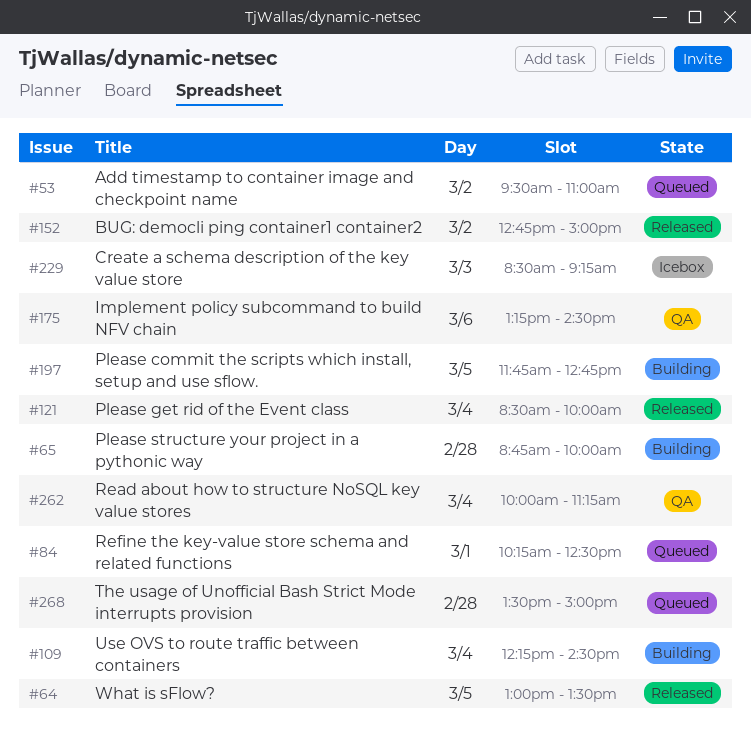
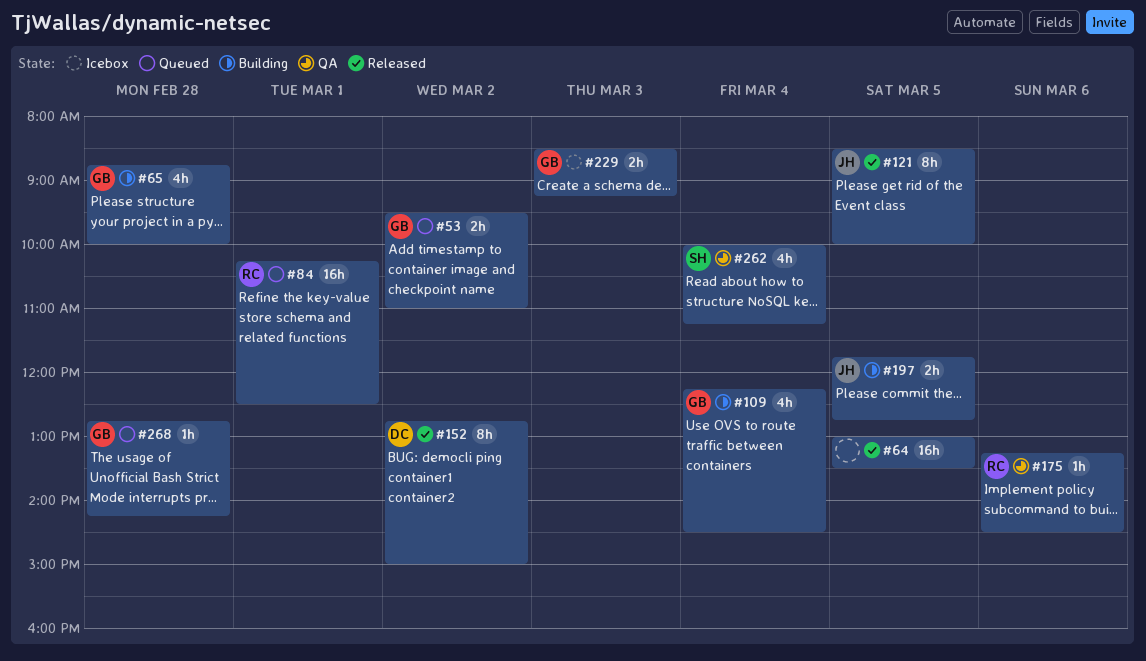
#121, day: Mar 4 -> Mar 5
#268, begins: 13:30 -> 12:45
#268, ends: 15:00 -> 14:15

